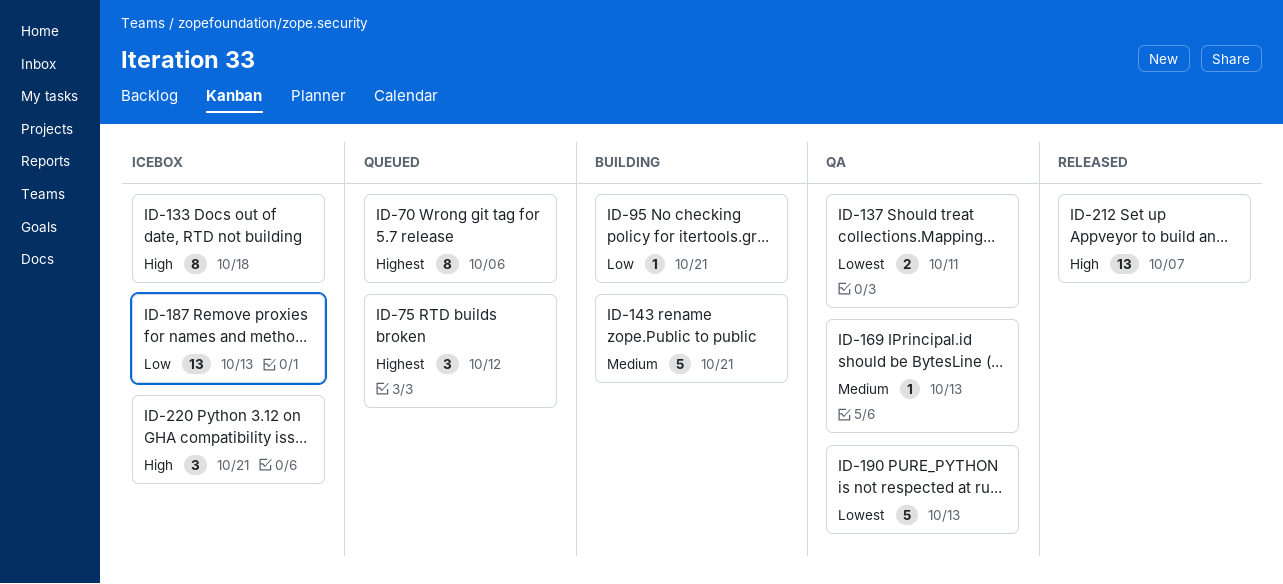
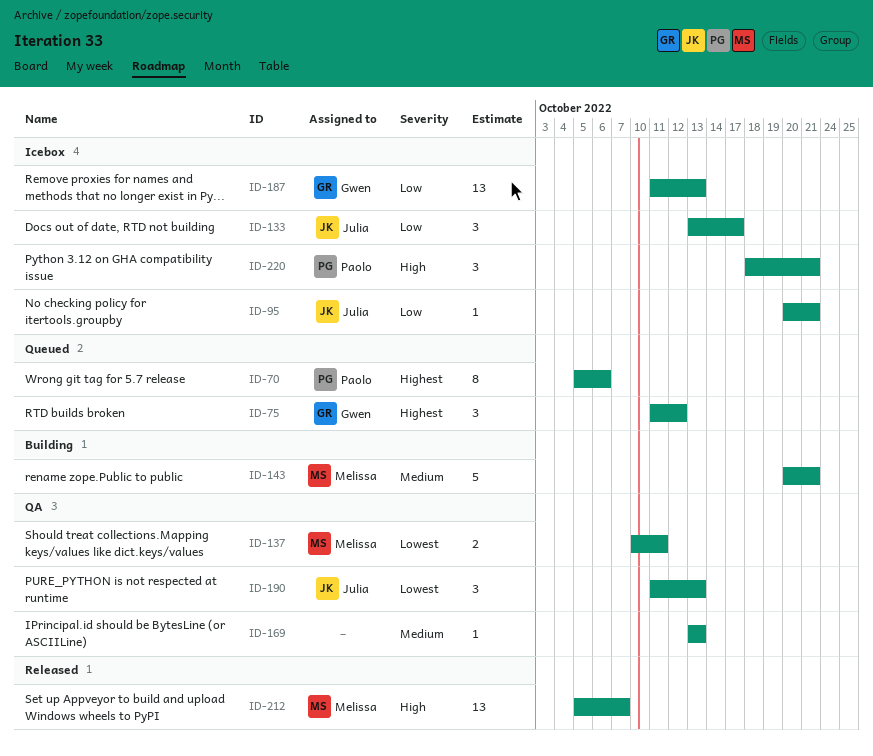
ID-95, status: Building -> Icebox
ID-133, priority: High -> Low
ID-133, estimate: 8 -> 3
ID-133, due: Oct 18 -> Oct 17
ID-190, estimate: 5 -> 3

